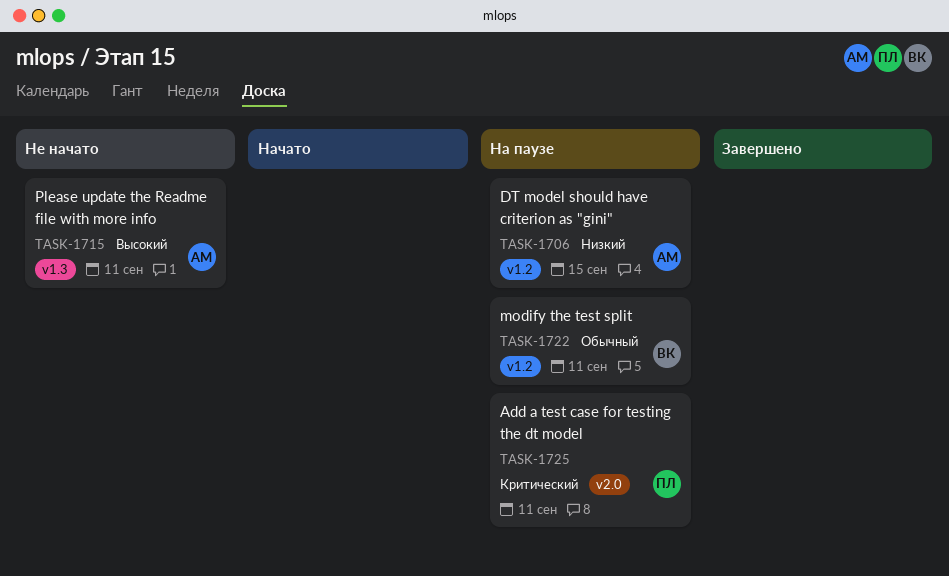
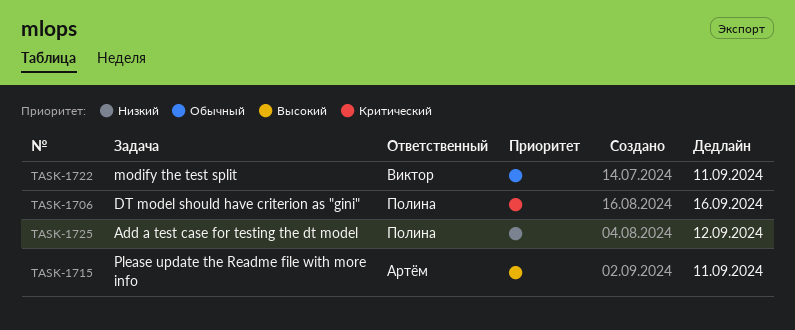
TASK-1706, owner: Артём -> Полина
TASK-1706, priority: Низкий -> Критический
TASK-1706, due: Sep 15 -> Sep 16
TASK-1725, priority: Критический -> Низкий
TASK-1725, due: Sep 11 -> Sep 12

